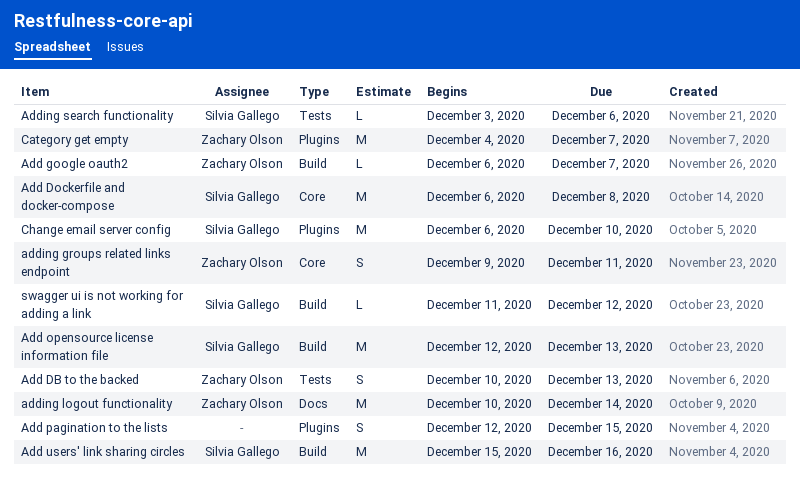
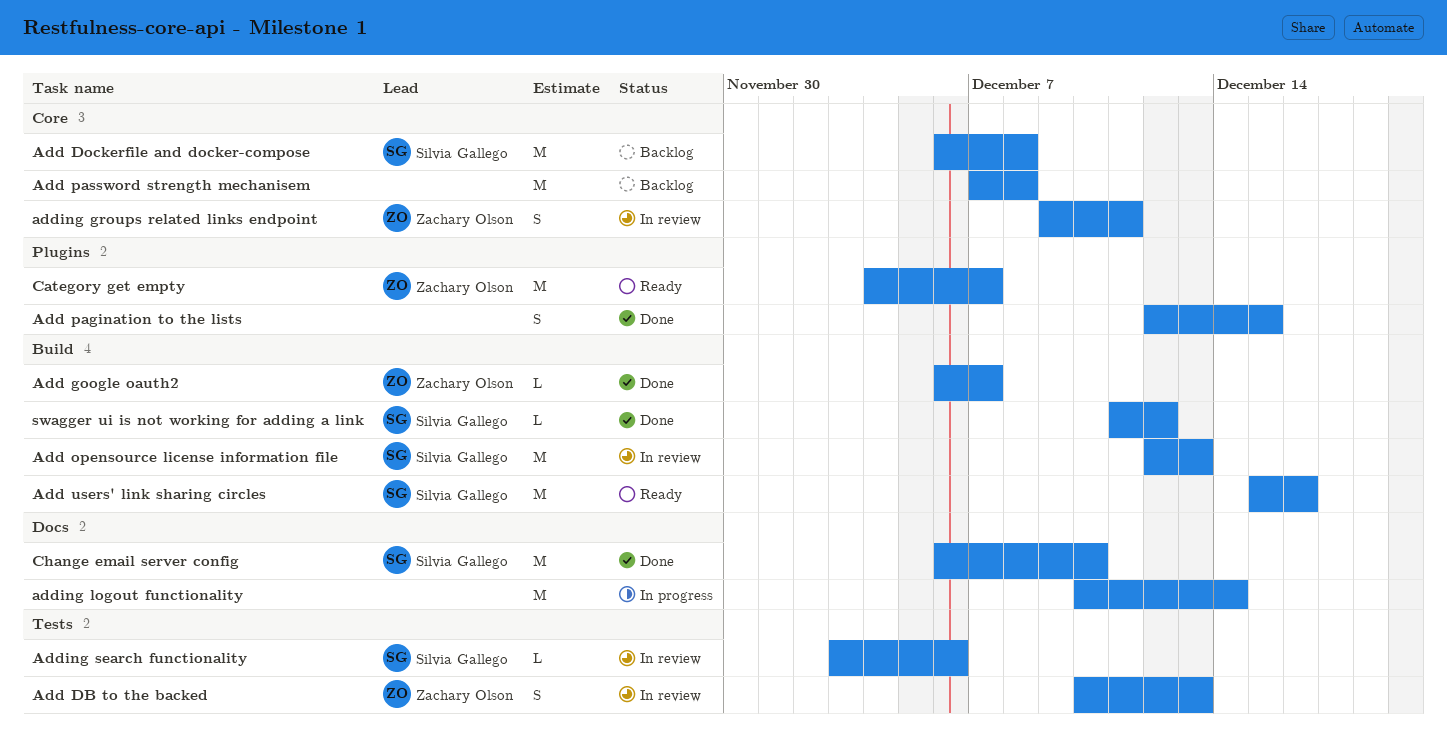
Add password strength mechanisem: none -> present
adding logout functionality, owner: Zachary Olson -> none
Change email server config, label: Plugins -> Docs

